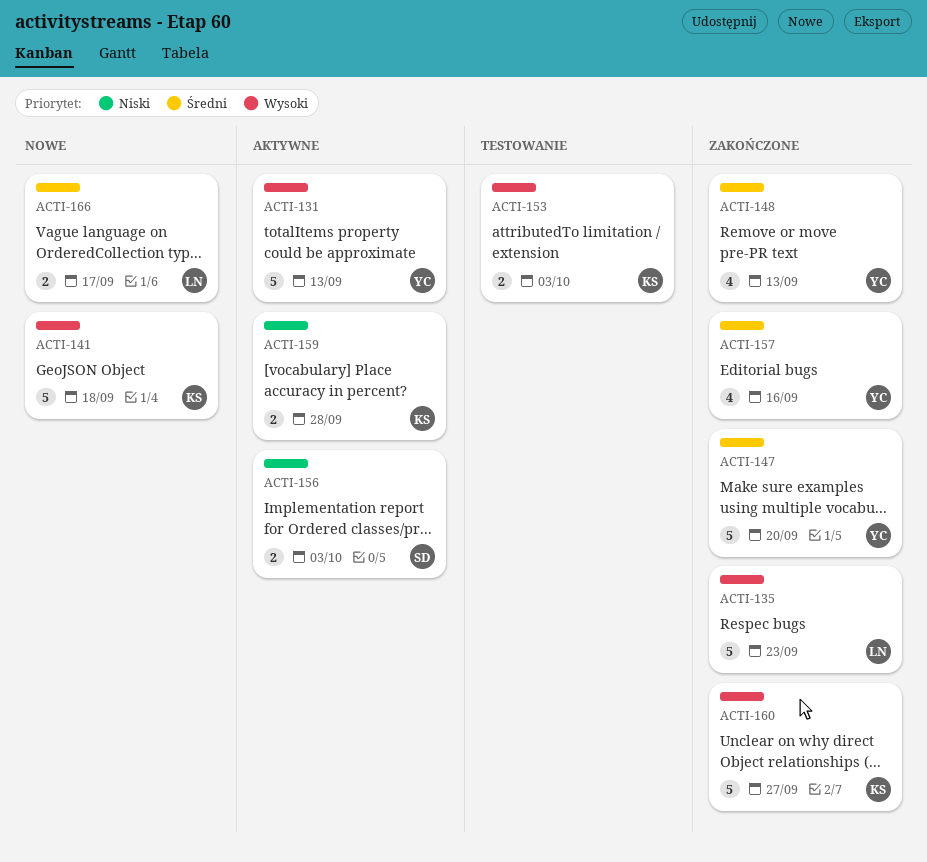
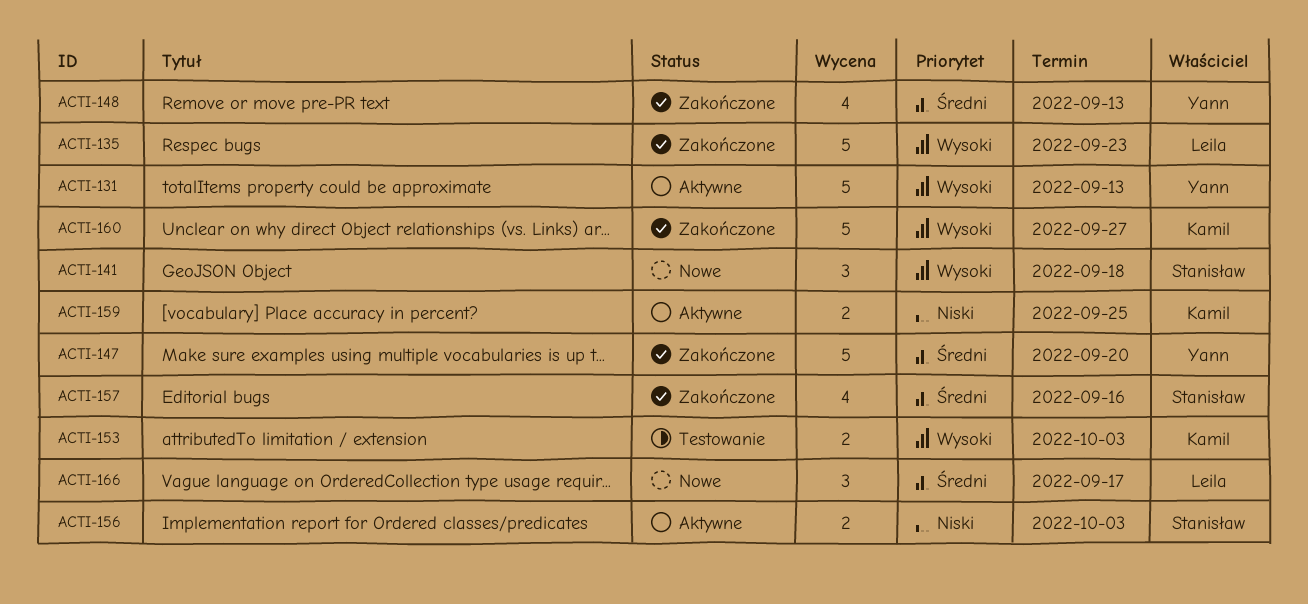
ACTI-141, owner: Kamil -> Stanisław
ACTI-141, estimate: 5 -> 3
ACTI-157, owner: Yann -> Stanisław
ACTI-159, due: Sep 28 -> Sep 25
ACTI-166, estimate: 2 -> 3

